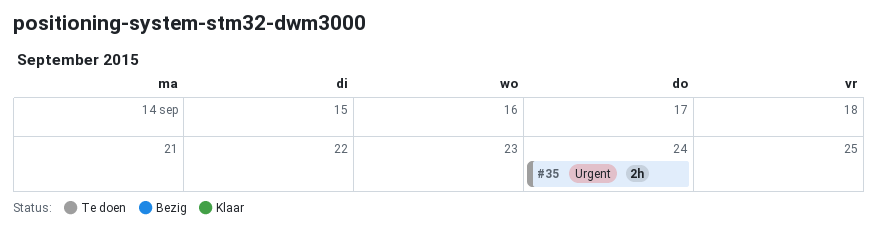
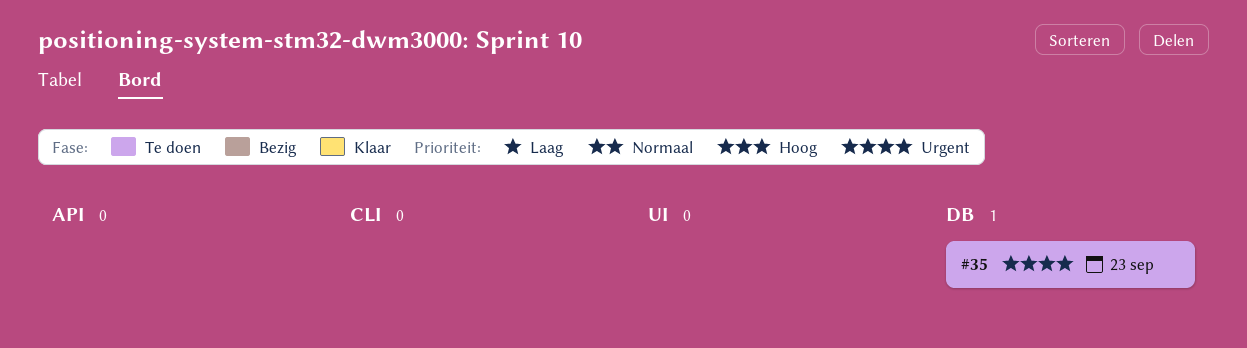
#35, due: Sep 24 -> Sep 23

